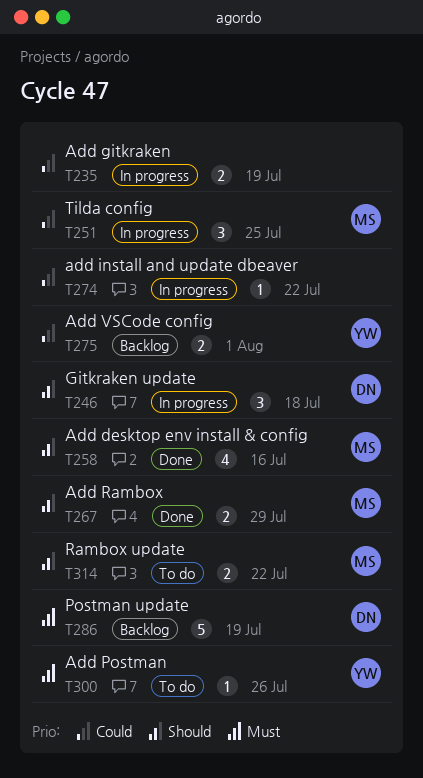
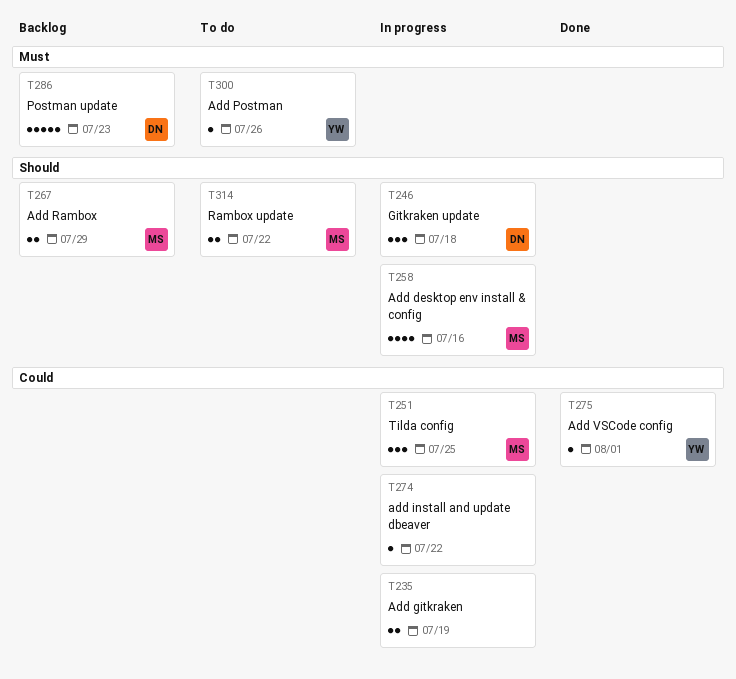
T258, status: Done -> In progress
T267, status: Done -> Backlog
T275, status: Backlog -> Done
T275, estimate: 2 -> 1
T286, due: Jul 19 -> Jul 23

